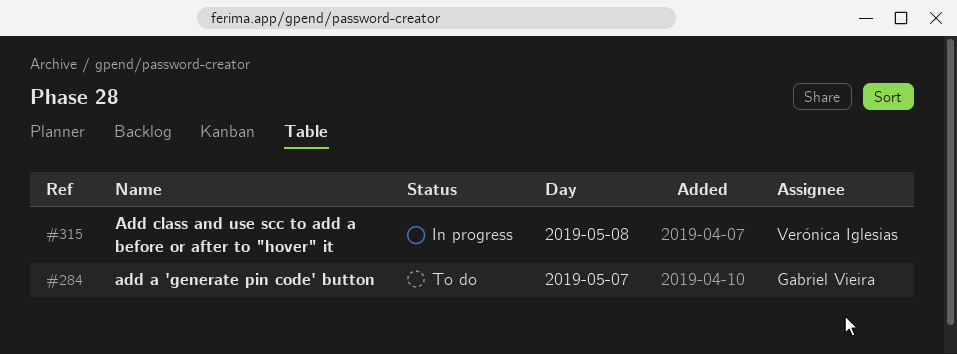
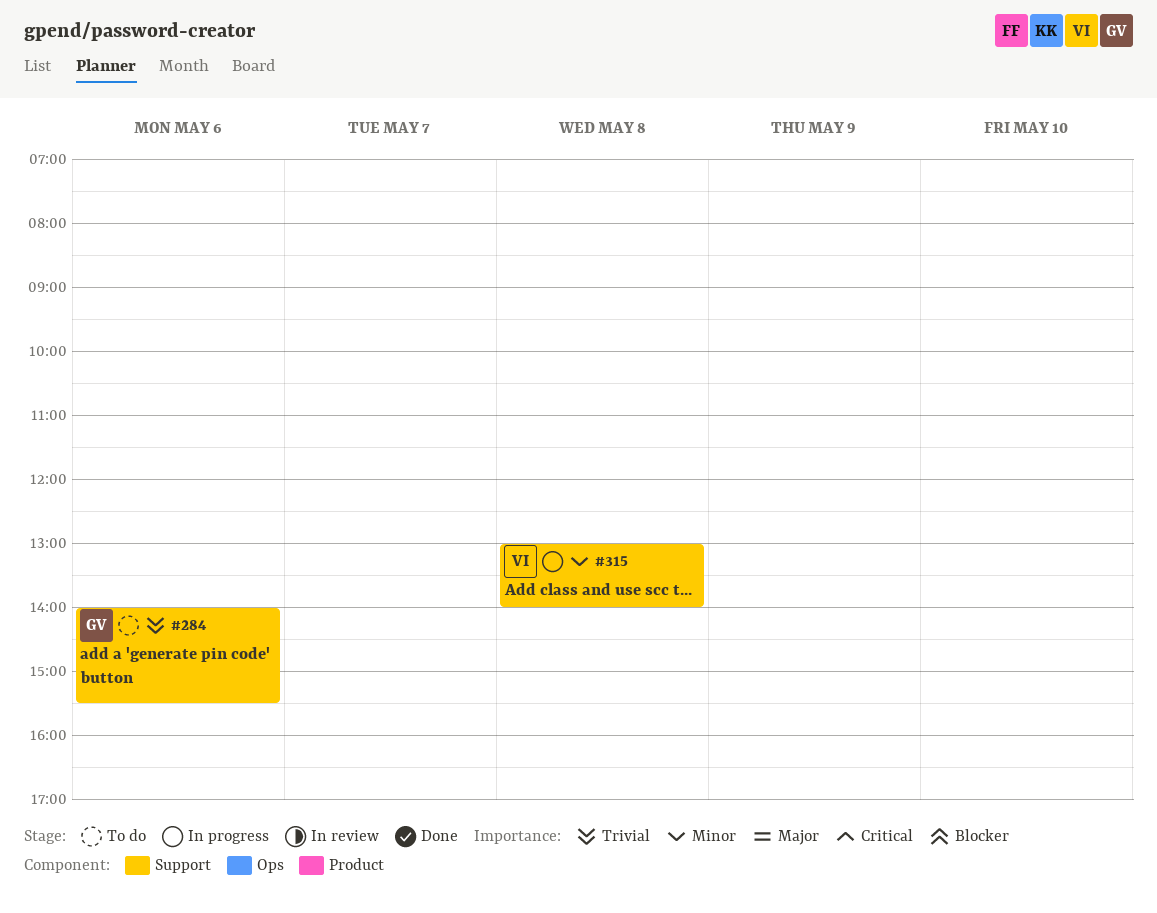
#284, day: May 7 -> May 6

